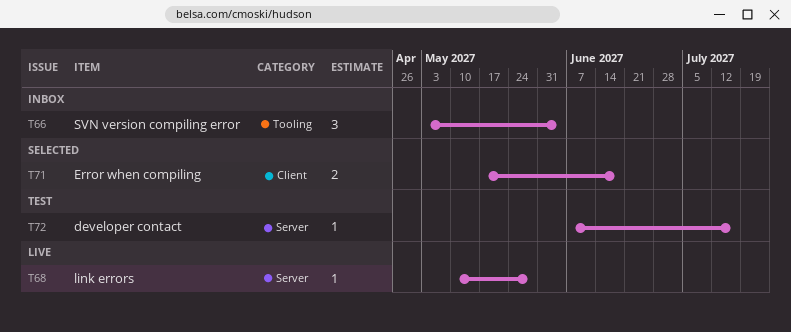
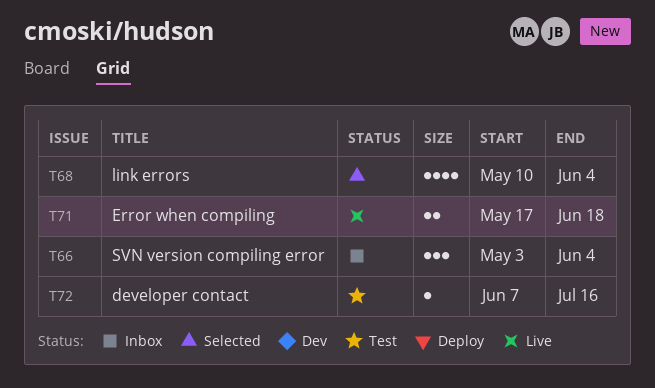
T68, status: Live -> Selected
T68, estimate: 1 -> 4
T68, due: May 28 -> Jun 4
T71, status: Selected -> Live

